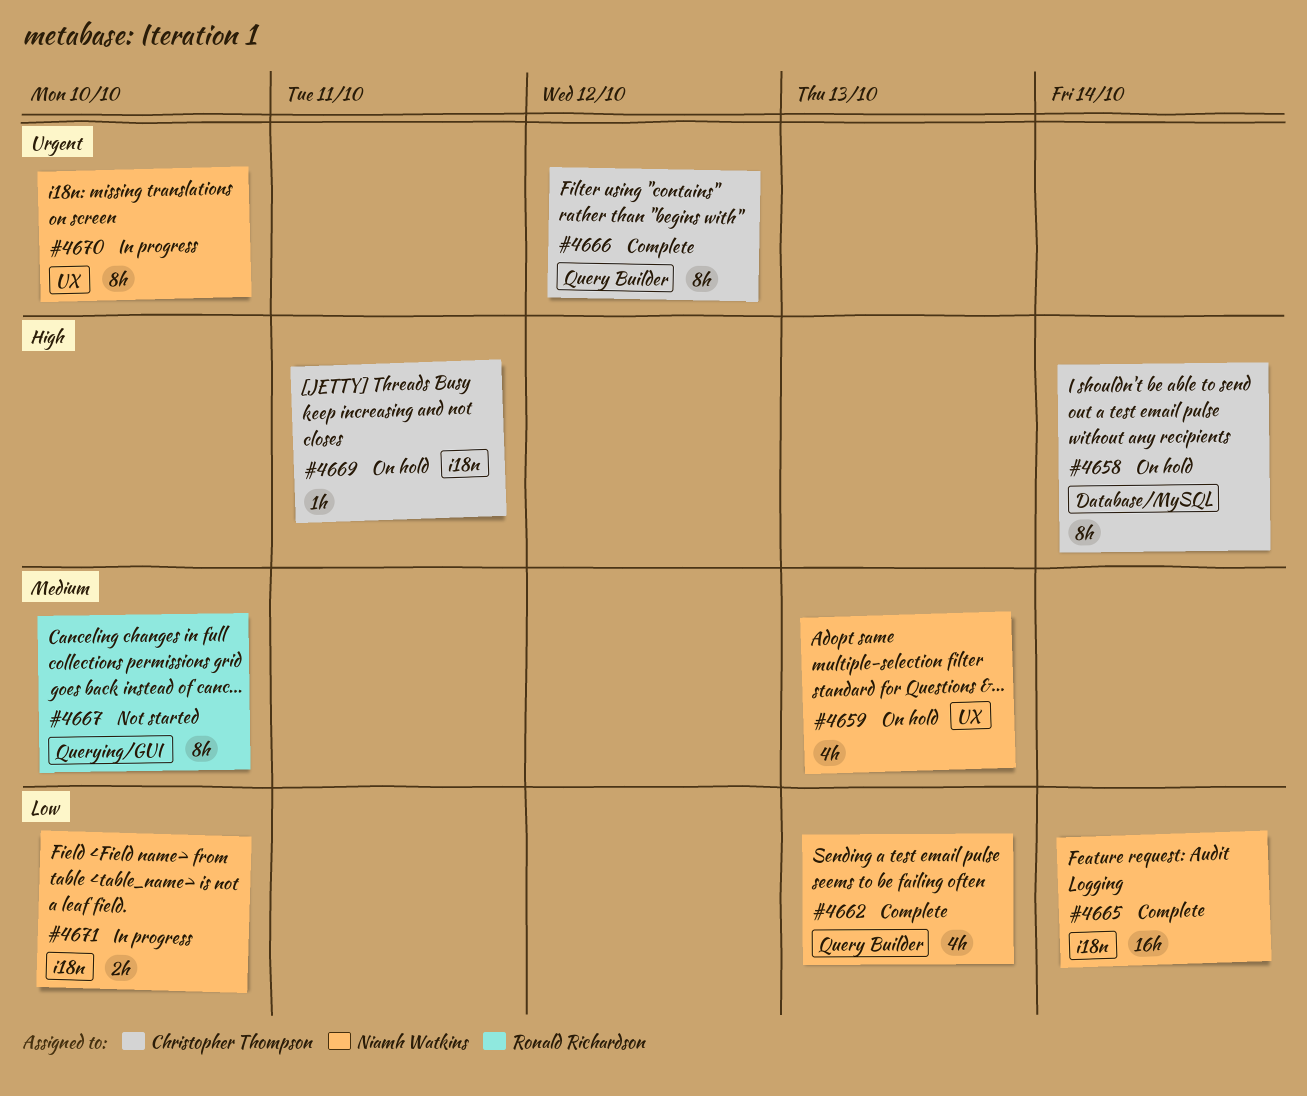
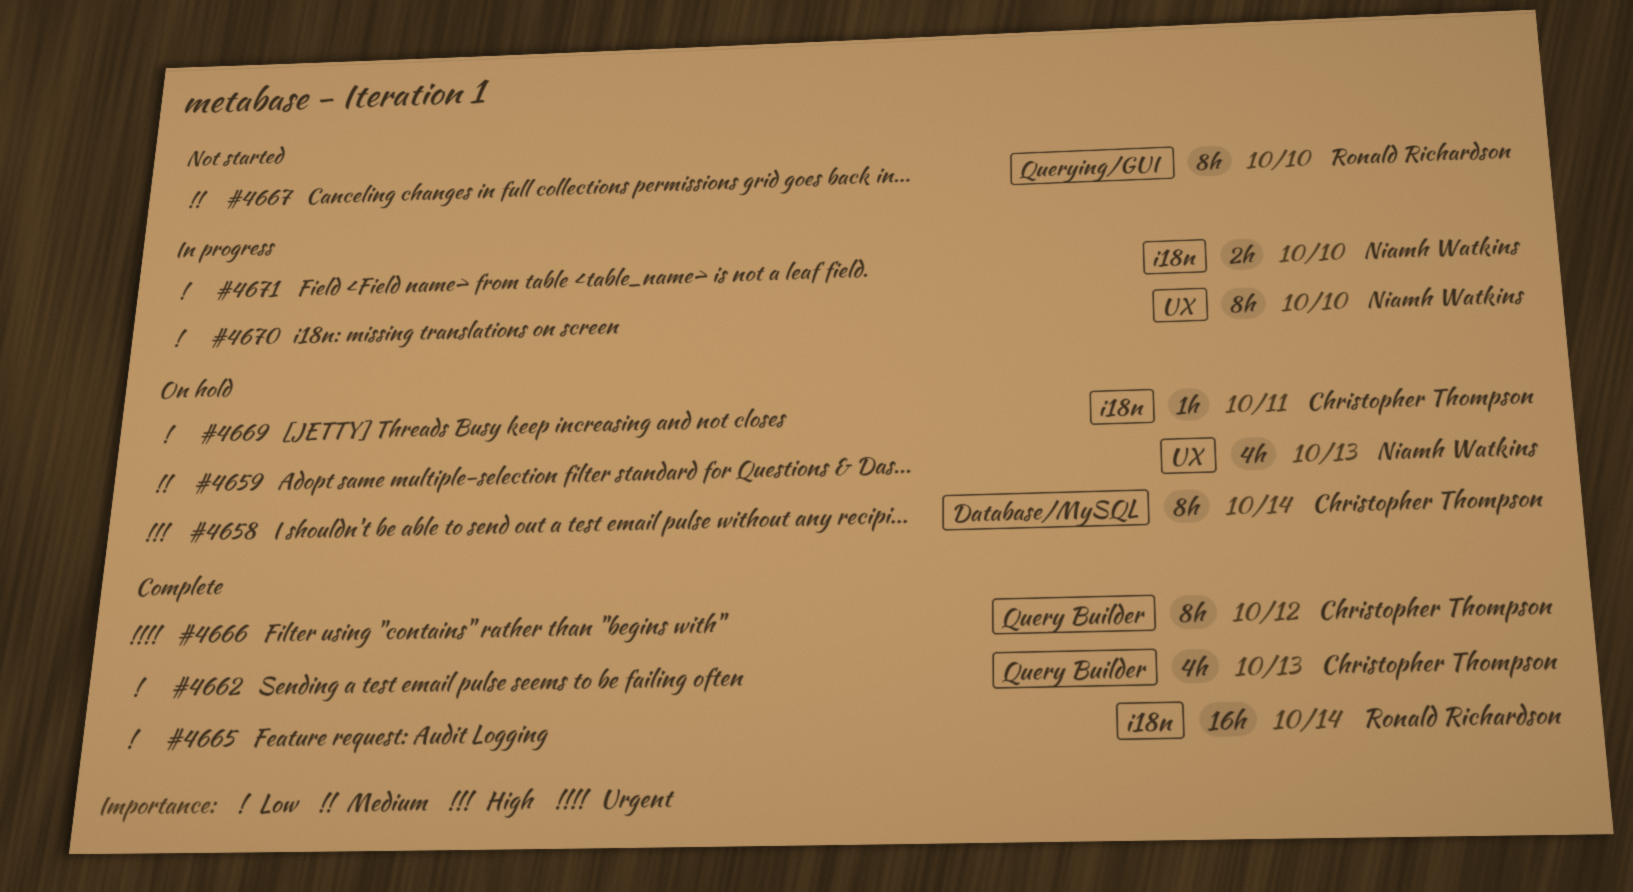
#4662, owner: Niamh Watkins -> Christopher Thompson
#4665, owner: Niamh Watkins -> Ronald Richardson
#4669, priority: High -> Low
#4670, priority: Urgent -> Low

